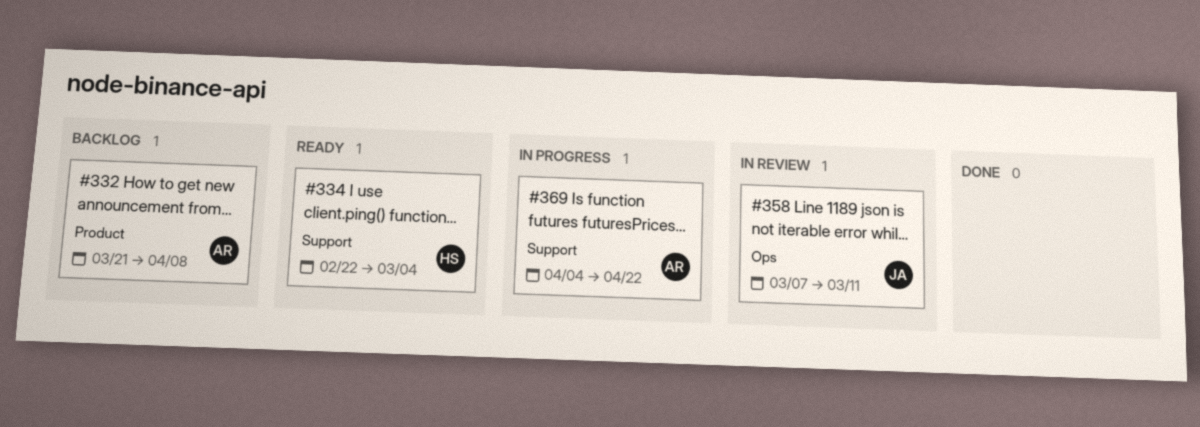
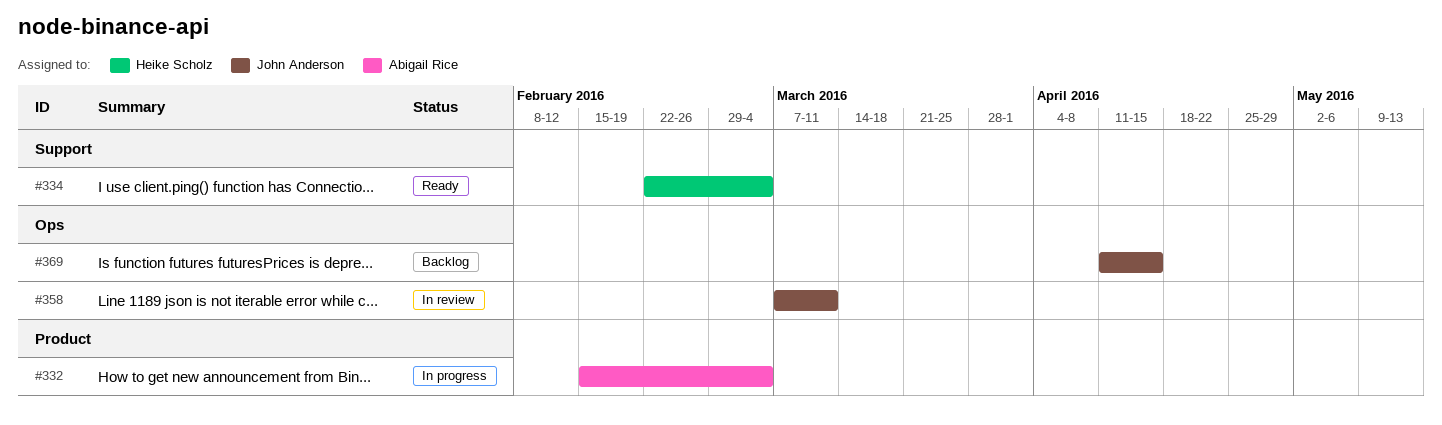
#332, status: Backlog -> In progress
#332, start: Mar 21 -> Feb 15
#332, due: Apr 8 -> Mar 4
#369, status: In progress -> Backlog
#369, owner: Abigail Rice -> John Anderson
#369, label: Support -> Ops
#369, start: Apr 4 -> Apr 11
#369, due: Apr 22 -> Apr 15

